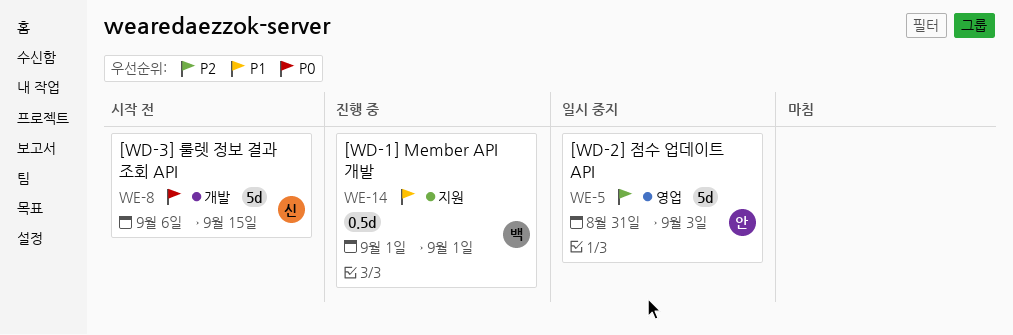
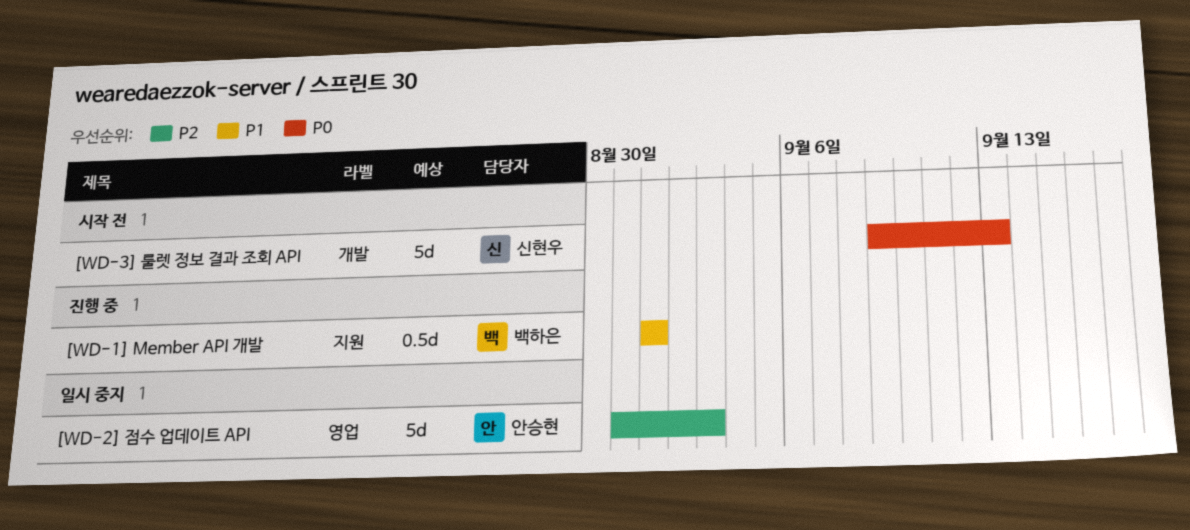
[WD-3] 룰렛 정보 결과 조회 API, start: Sep 6 -> Sep 9
[WD-3] 룰렛 정보 결과 조회 API, due: Sep 15 -> Sep 13

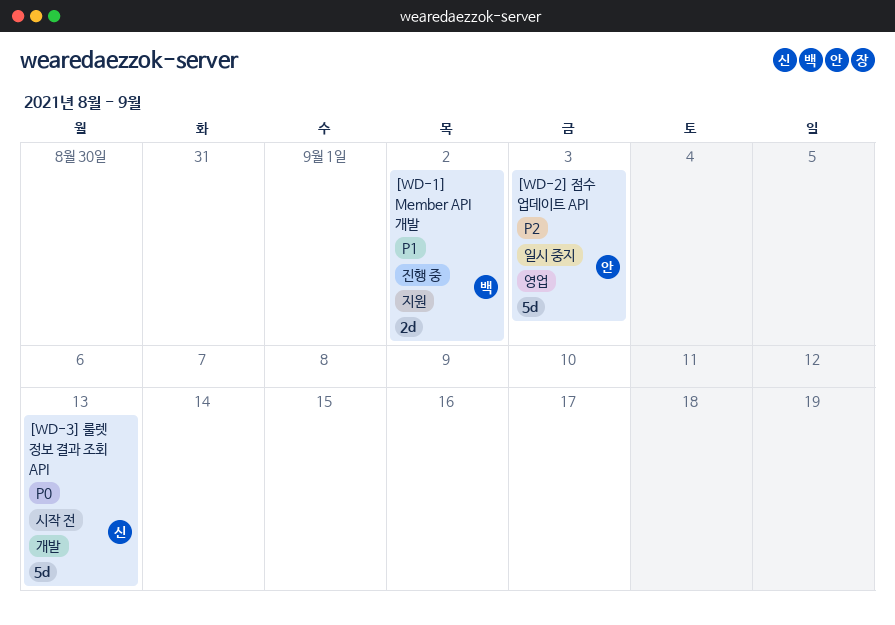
[WD-1] Member API 개발, estimate: 0.5d -> 2d
[WD-1] Member API 개발, due: Sep 1 -> Sep 2

